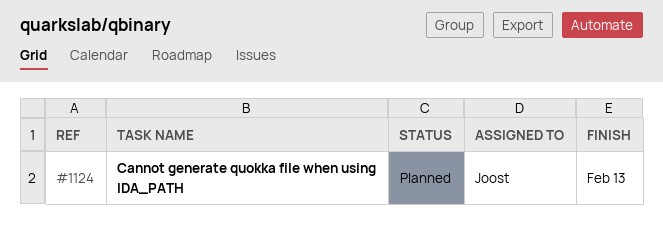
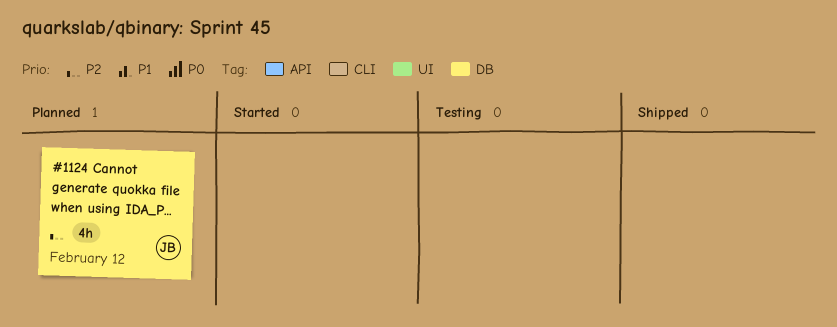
#1124, due: Feb 13 -> Feb 12

